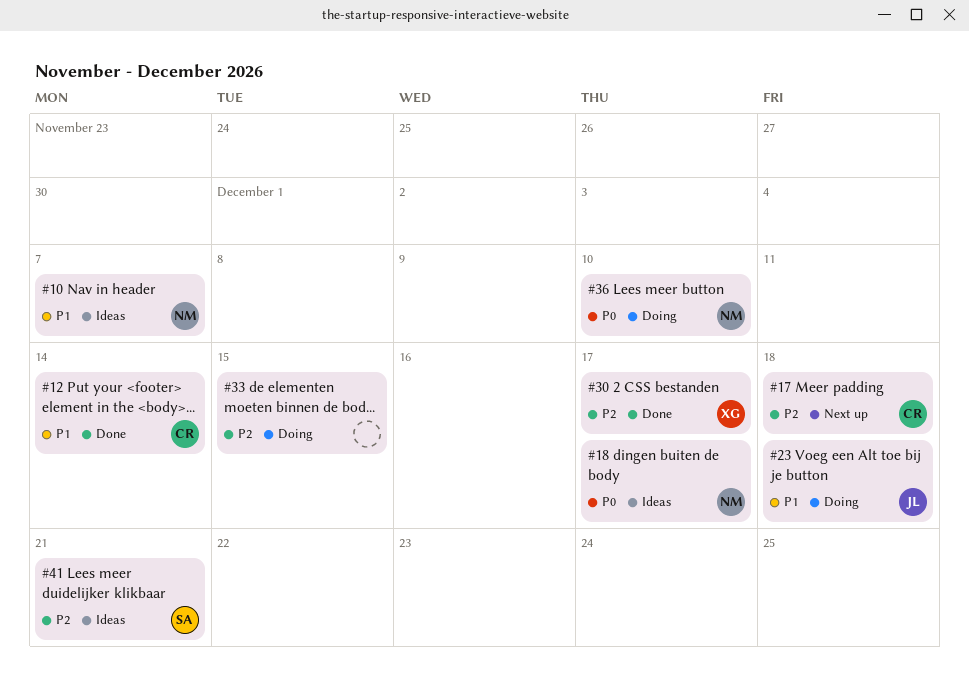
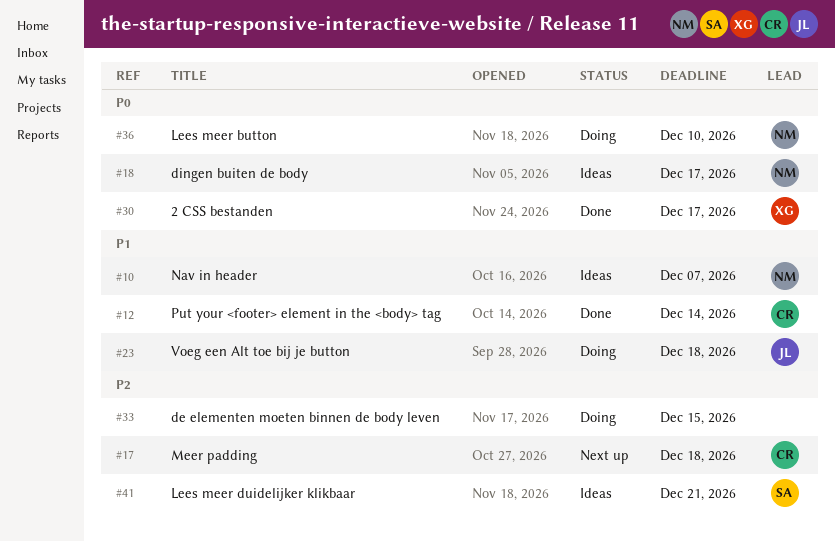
#30, priority: P2 -> P0

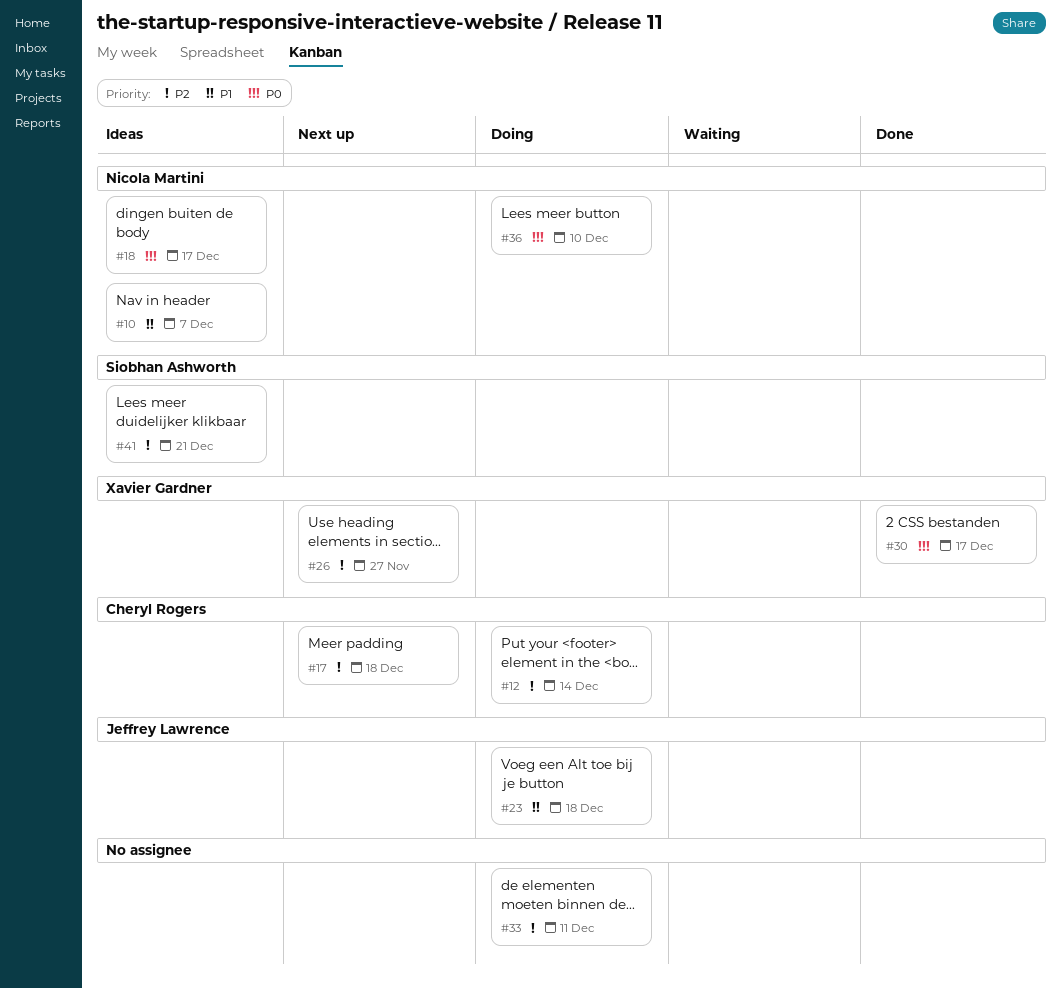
#12, status: Done -> Doing
#12, priority: P1 -> P2
#26: none -> present
#33, due: Dec 15 -> Dec 11

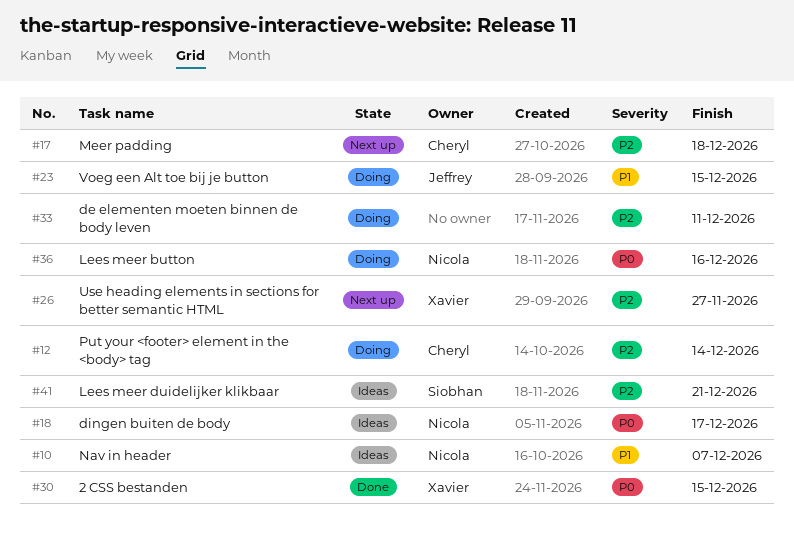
#23, due: Dec 18 -> Dec 15
#30, due: Dec 17 -> Dec 15
#36, due: Dec 10 -> Dec 16

